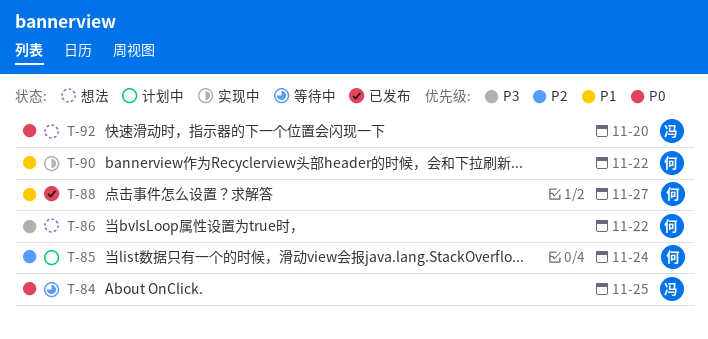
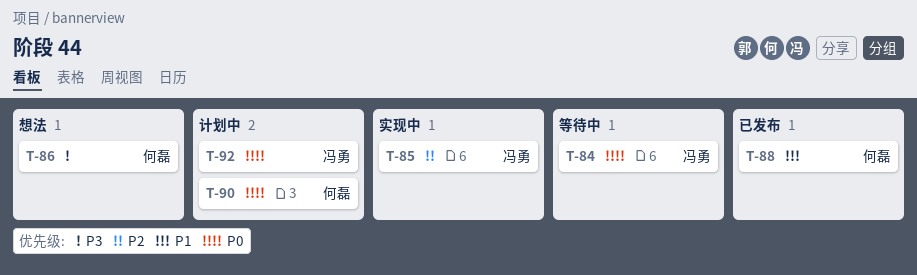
T-85, status: 计划中 -> 实现中
T-85, owner: 何磊 -> 冯勇
T-90, status: 实现中 -> 计划中
T-90, priority: P1 -> P0
T-92, status: 想法 -> 计划中

